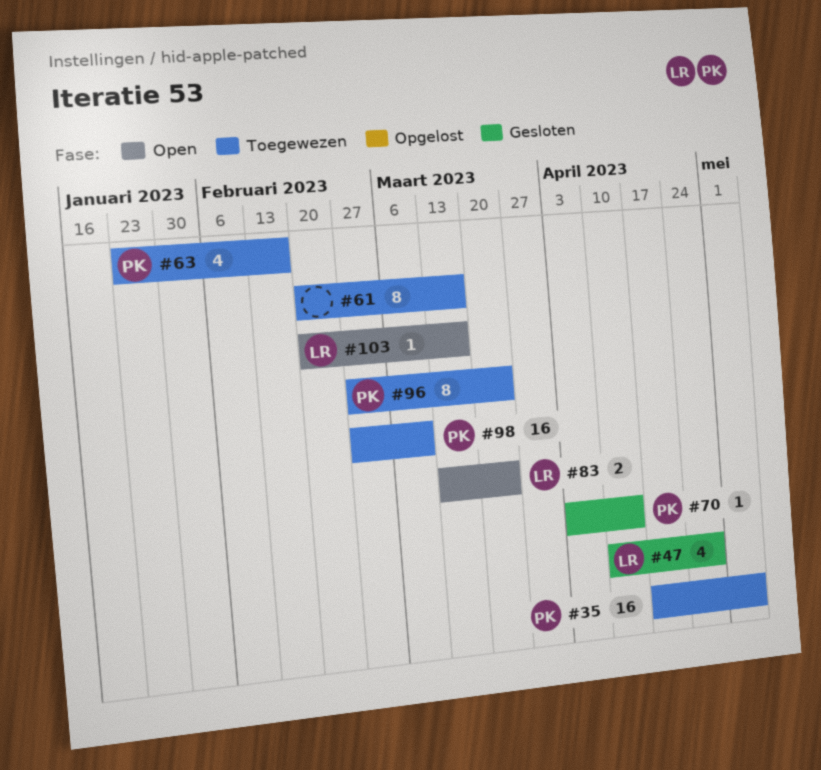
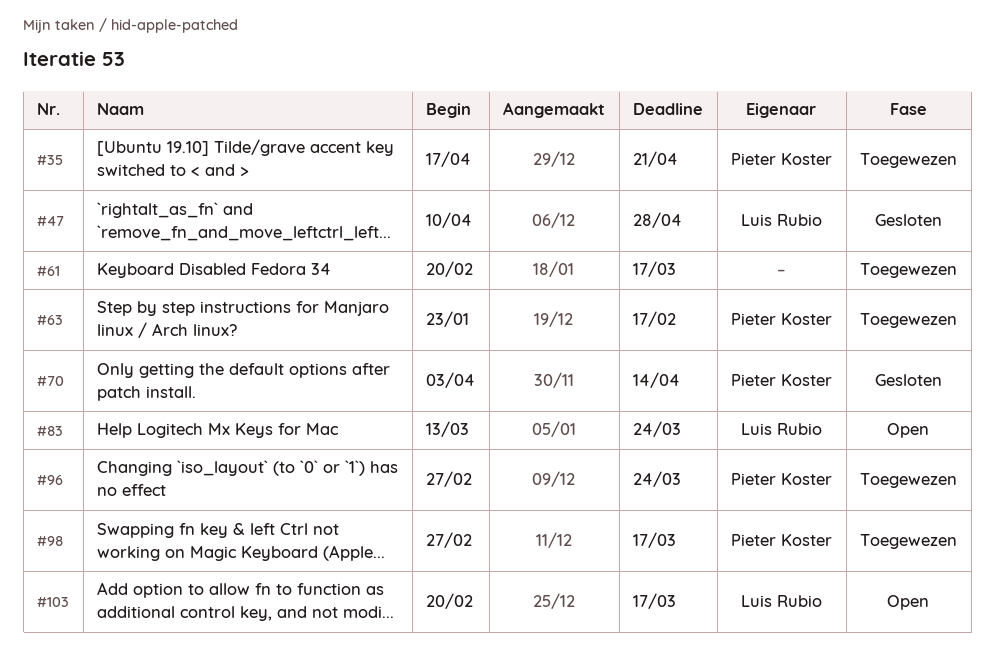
#35, due: May 5 -> Apr 21
#98, due: Mar 10 -> Mar 17

